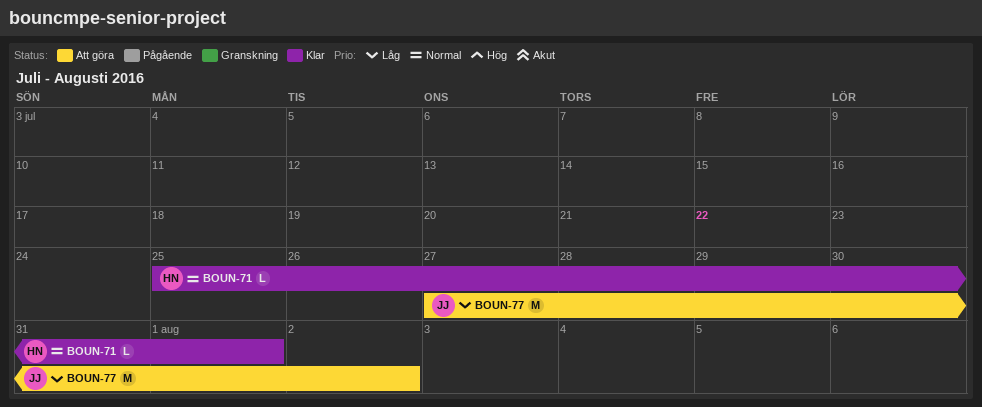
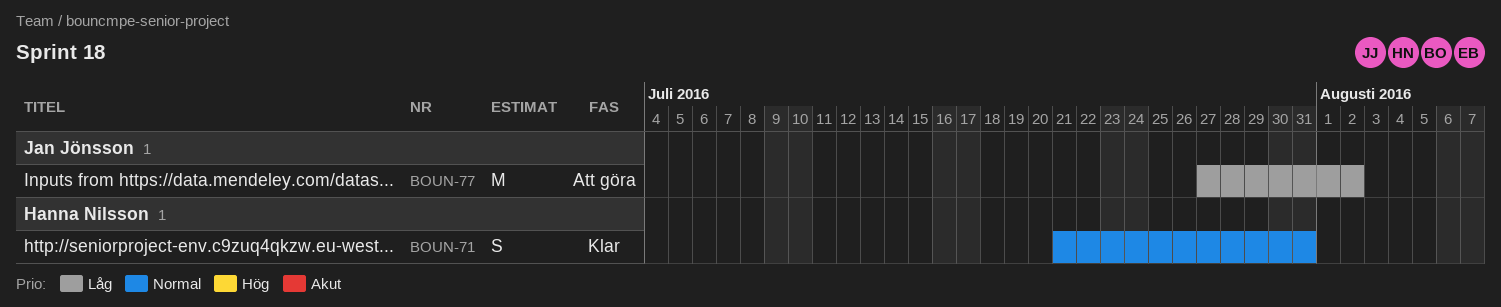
BOUN-71, estimate: L -> S
BOUN-71, start: Jul 25 -> Jul 21
BOUN-71, due: Aug 1 -> Jul 31

